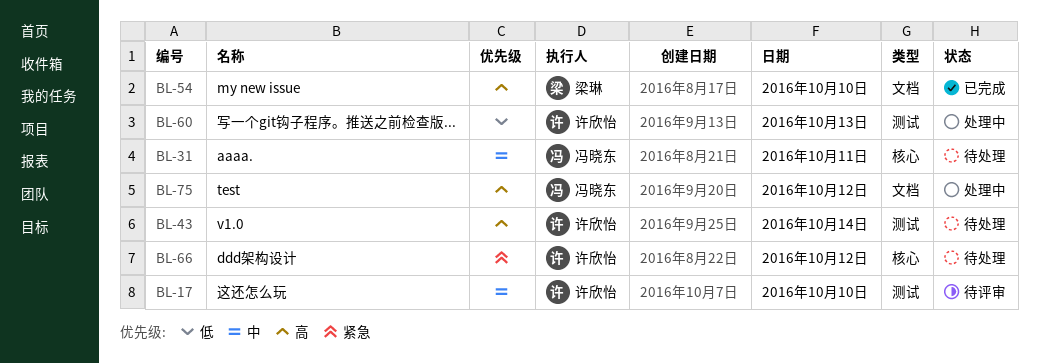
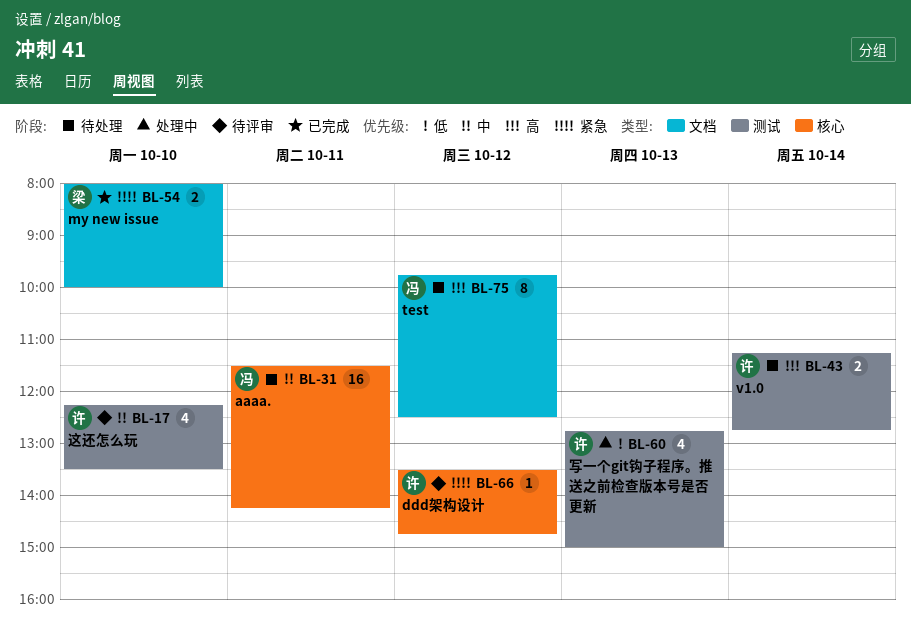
BL-54, priority: 高 -> 紧急
BL-66, status: 待处理 -> 待评审
BL-75, status: 处理中 -> 待处理

